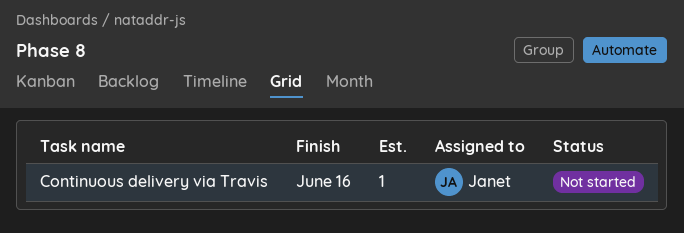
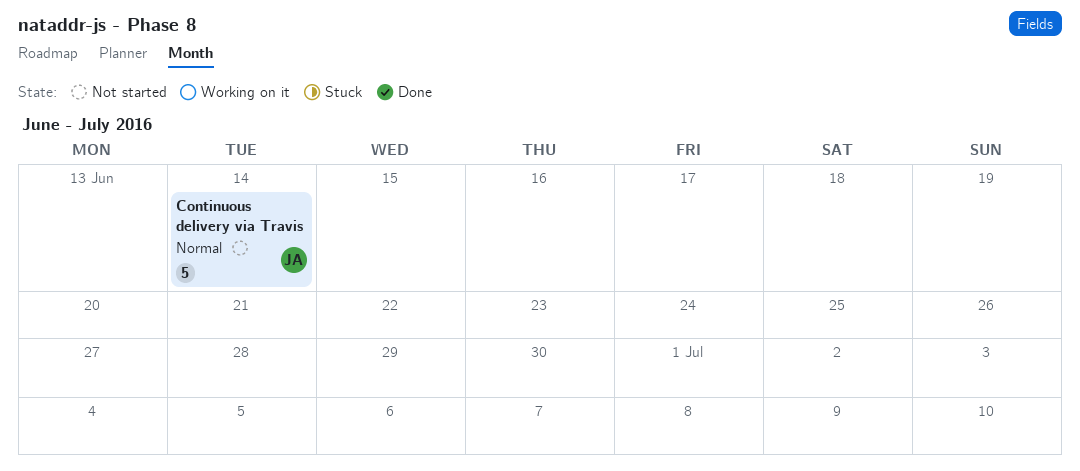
Continuous delivery via Travis, estimate: 1 -> 5
Continuous delivery via Travis, due: Jun 16 -> Jun 14

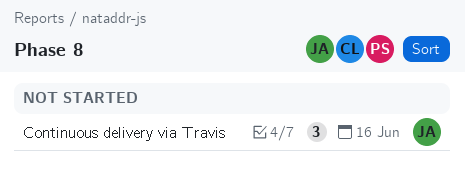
Continuous delivery via Travis, estimate: 5 -> 3
Continuous delivery via Travis, due: Jun 14 -> Jun 16

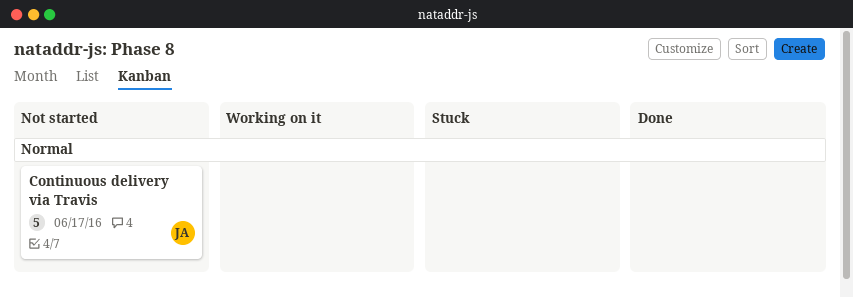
Continuous delivery via Travis, estimate: 3 -> 5
Continuous delivery via Travis, due: Jun 16 -> Jun 17

